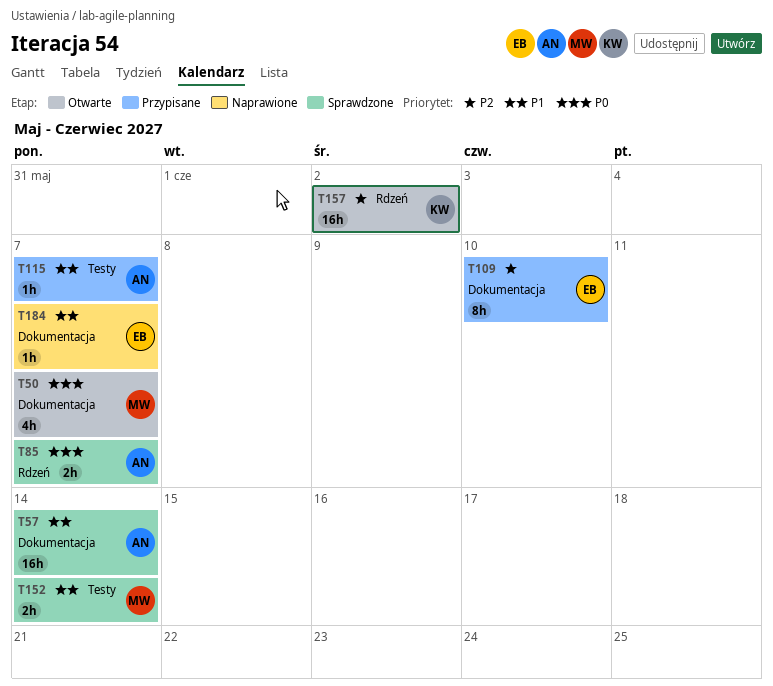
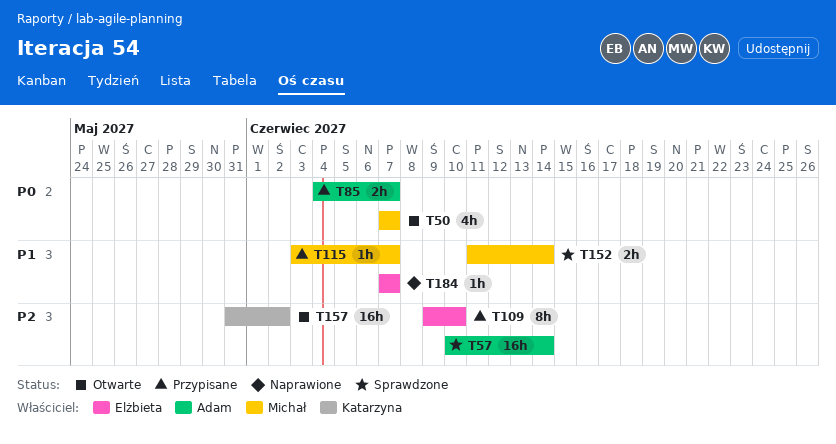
T57, priority: P1 -> P2
T85, status: Sprawdzone -> Przypisane
T115, owner: Adam -> Michał

